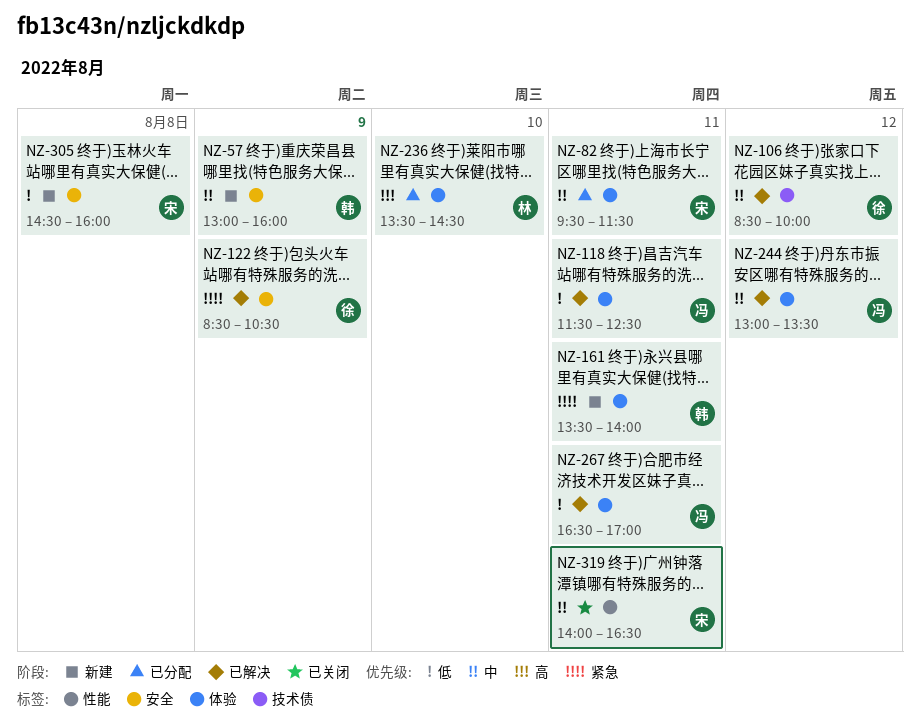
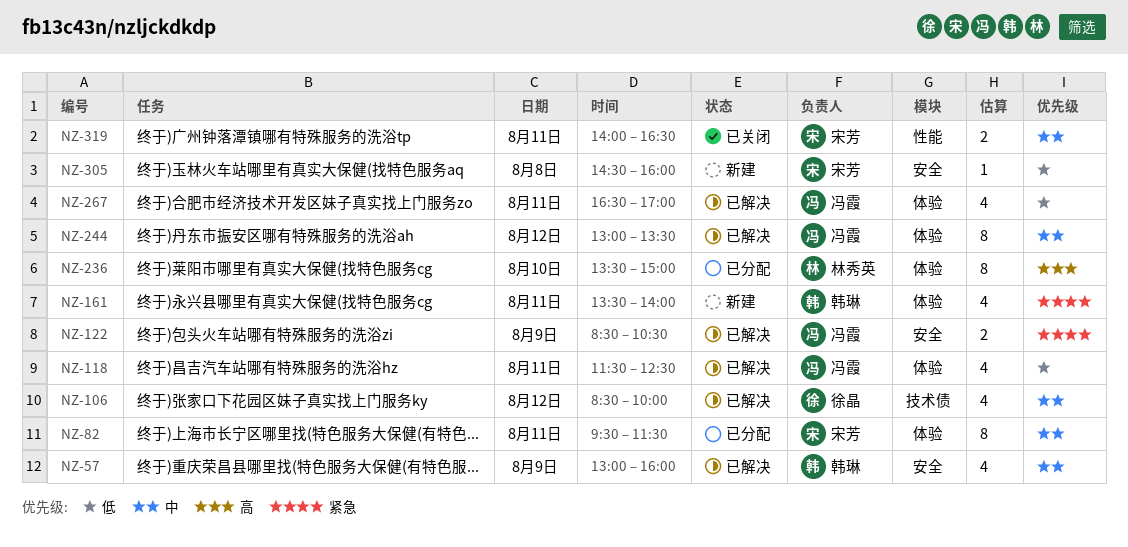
NZ-57, status: 新建 -> 已解决
NZ-122, owner: 徐晶 -> 冯霞
NZ-236, ends: 14:30 -> 15:00

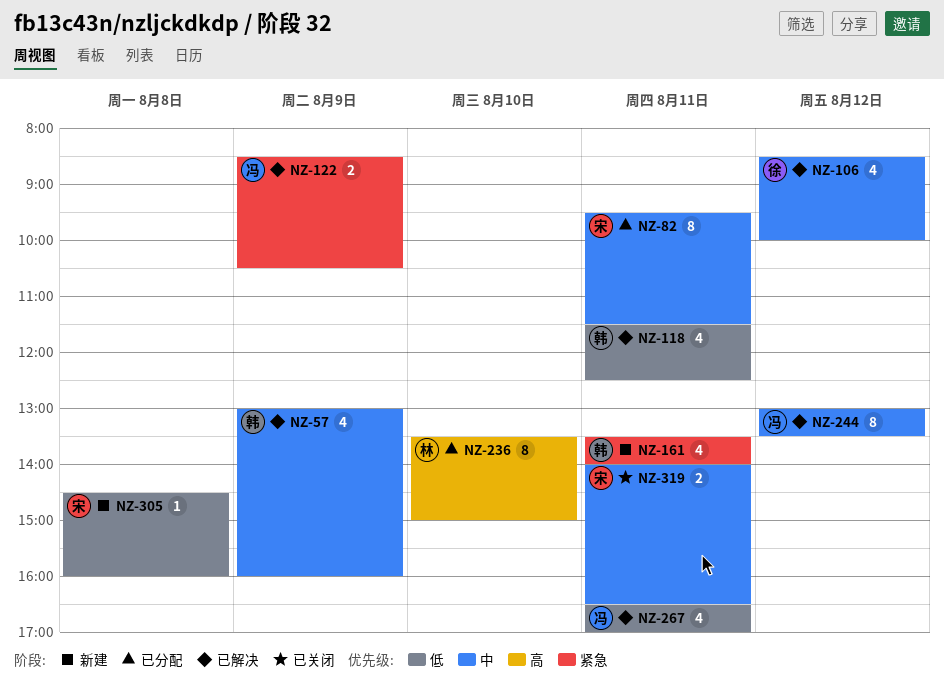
NZ-118, owner: 冯霞 -> 韩琳

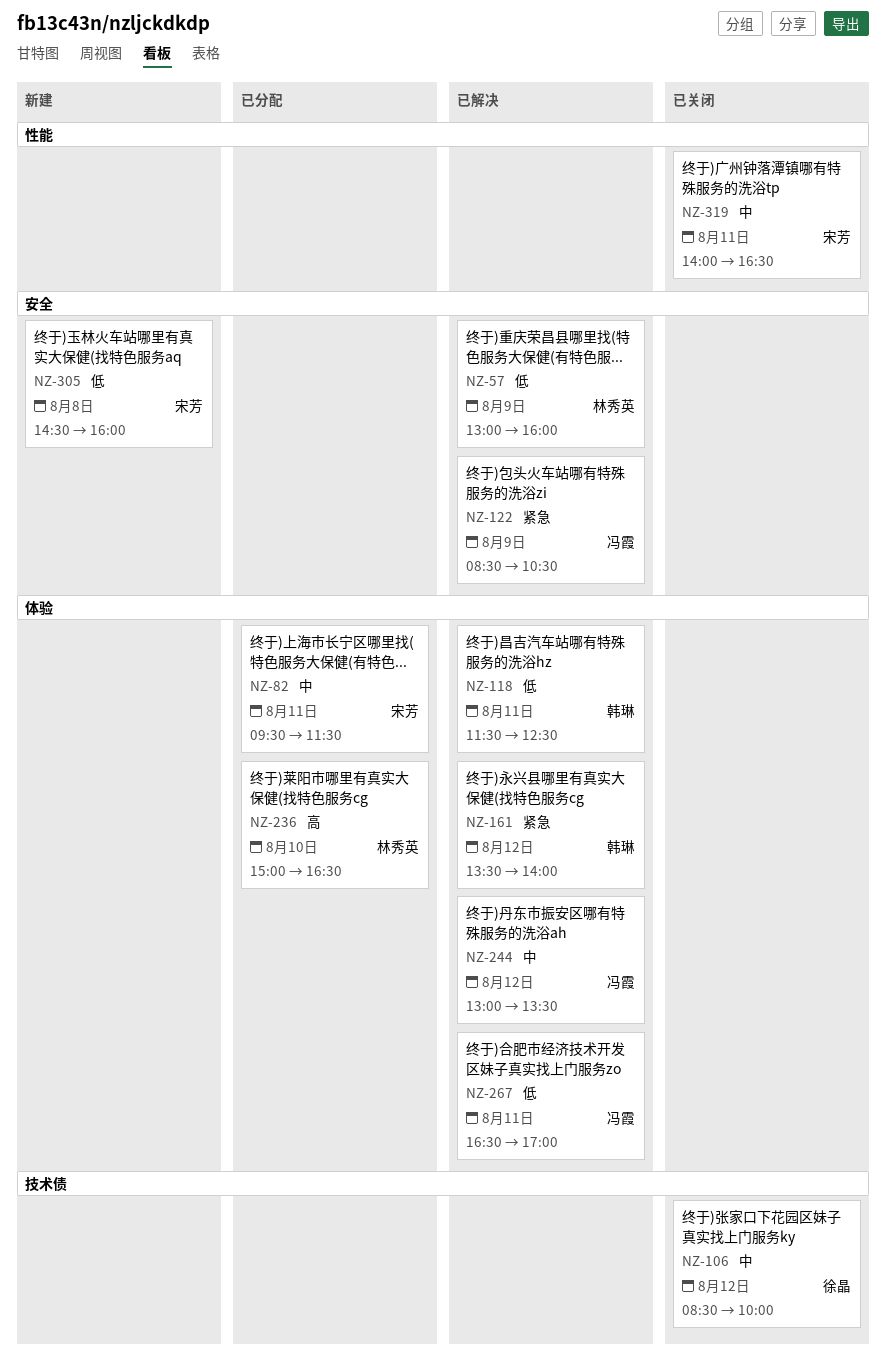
NZ-57, owner: 韩琳 -> 林秀英
NZ-57, priority: 中 -> 低
NZ-106, status: 已解决 -> 已关闭
NZ-161, status: 新建 -> 已解决
NZ-161, day: Aug 11 -> Aug 12
NZ-236, begins: 13:30 -> 15:00
NZ-236, ends: 15:00 -> 16:30

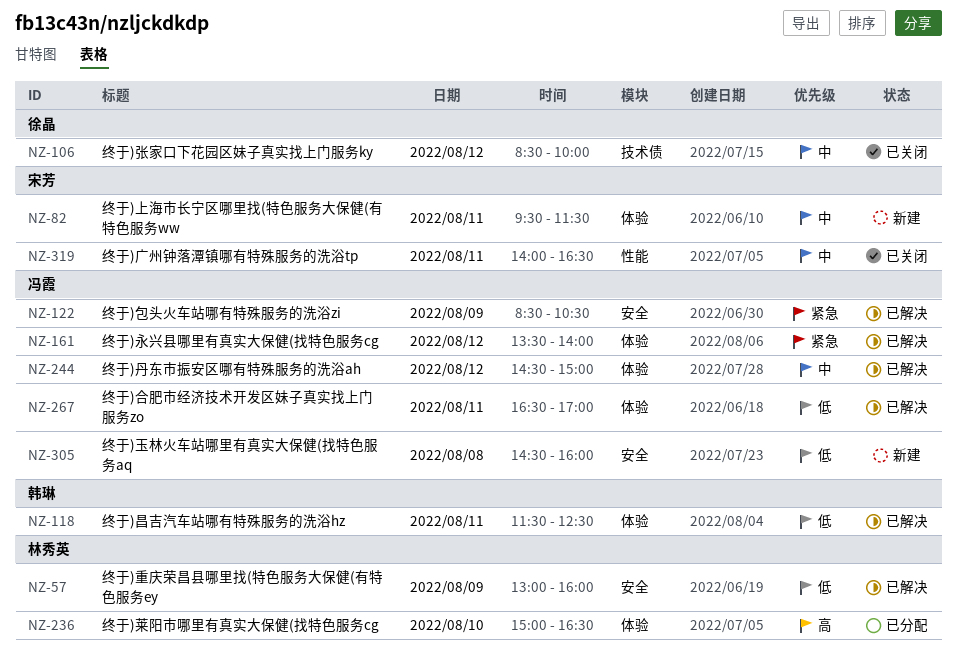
NZ-82, status: 已分配 -> 新建
NZ-161, owner: 韩琳 -> 冯霞
NZ-244, begins: 13:00 -> 14:30
NZ-244, ends: 13:30 -> 15:00
NZ-305, owner: 宋芳 -> 冯霞

